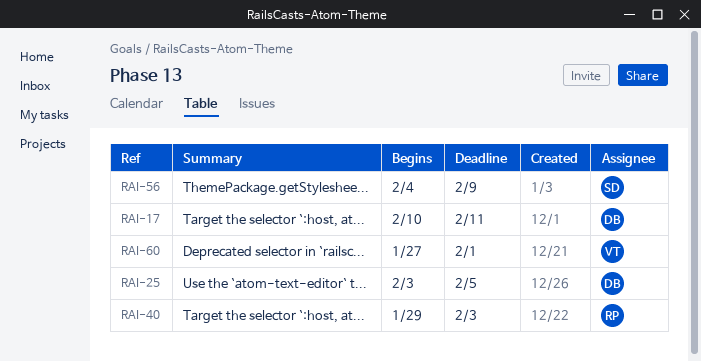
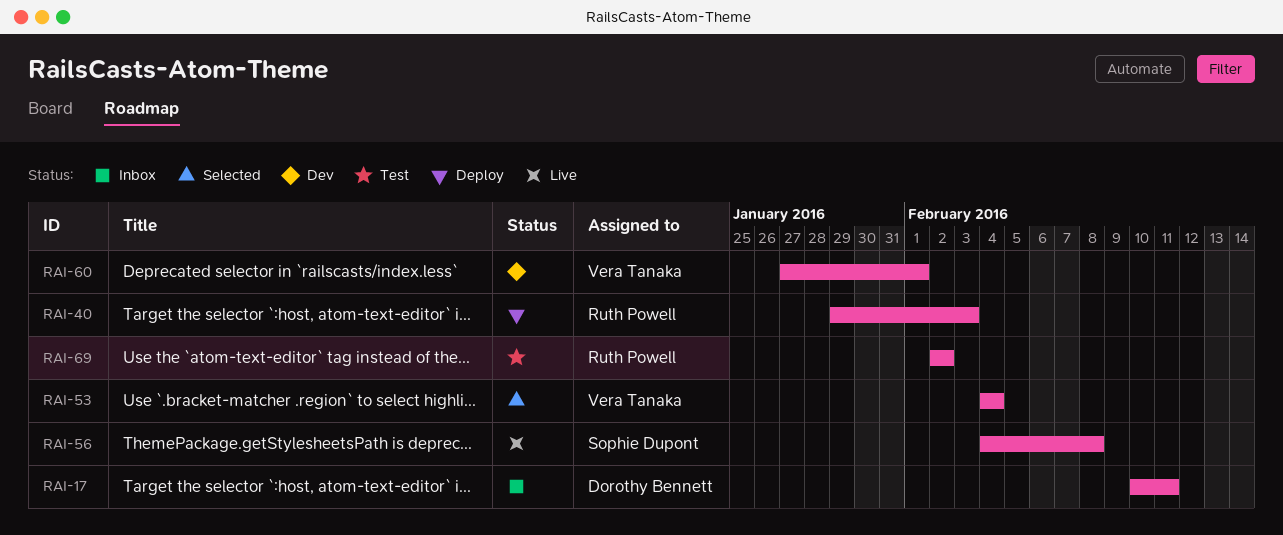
RAI-25: present -> none
RAI-53: none -> present
RAI-56, due: Feb 9 -> Feb 8
RAI-69: none -> present

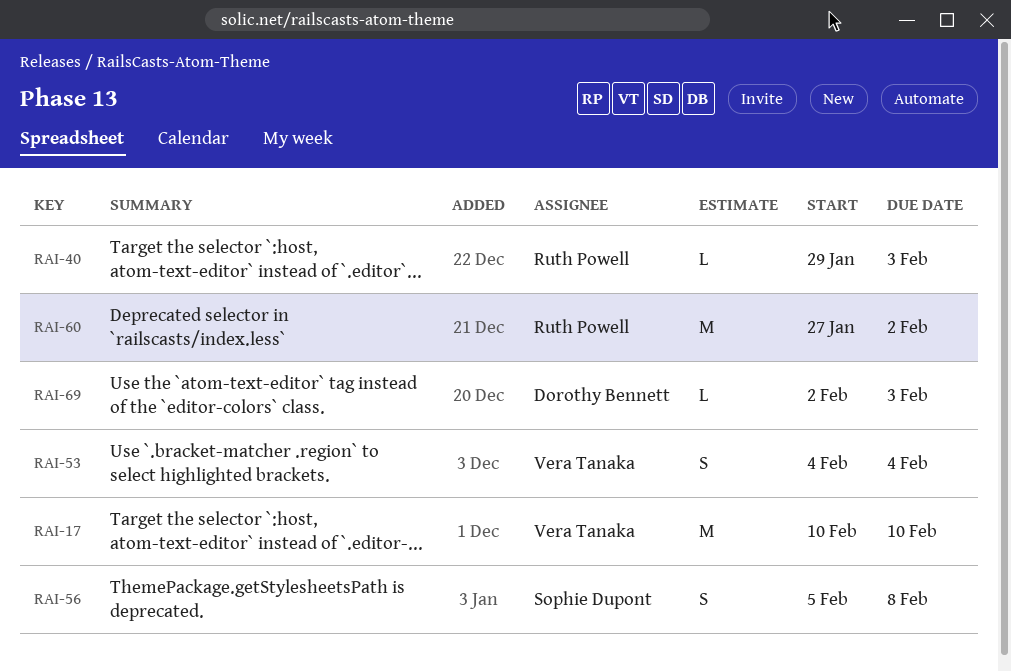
RAI-17, owner: Dorothy Bennett -> Vera Tanaka
RAI-17, due: Feb 11 -> Feb 10
RAI-56, start: Feb 4 -> Feb 5
RAI-60, owner: Vera Tanaka -> Ruth Powell
RAI-60, due: Feb 1 -> Feb 2
RAI-69, owner: Ruth Powell -> Dorothy Bennett
RAI-69, due: Feb 2 -> Feb 3

